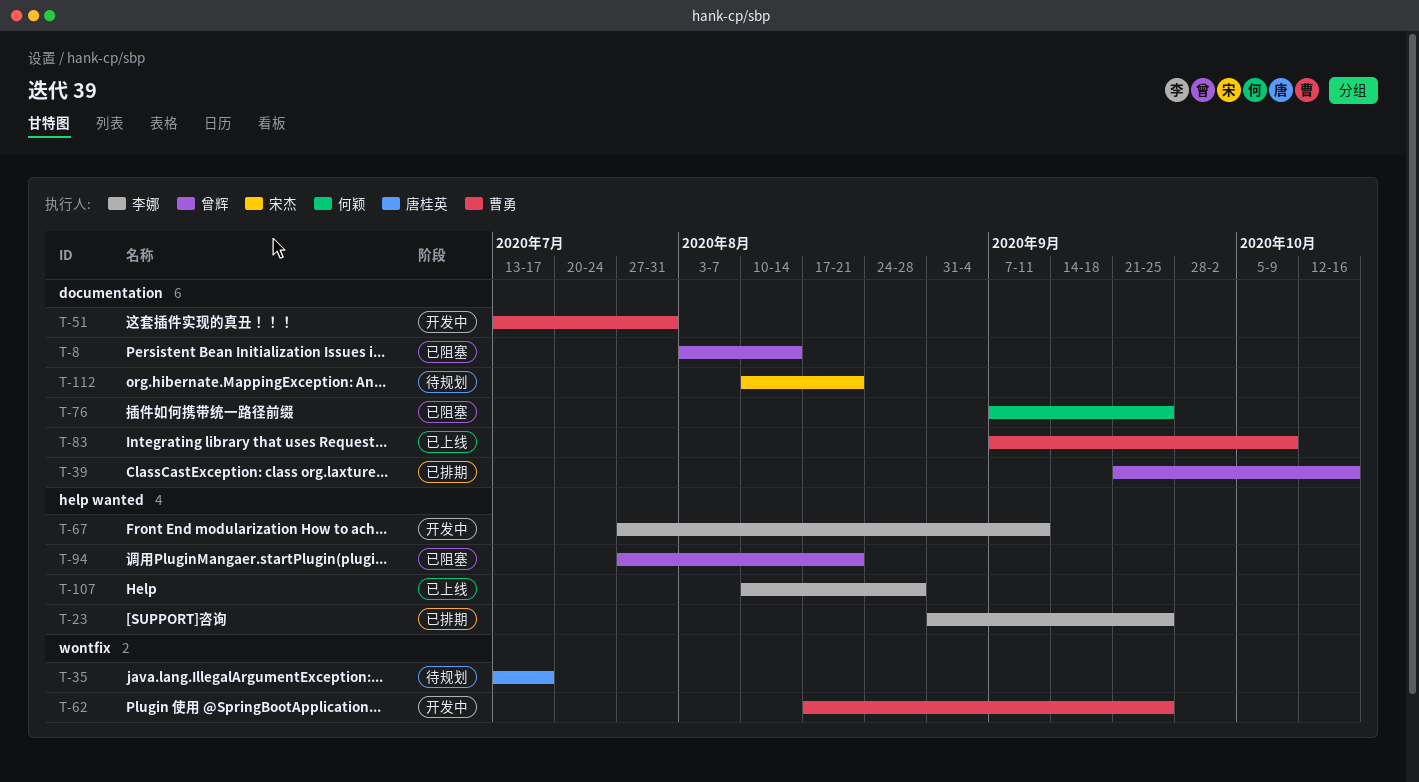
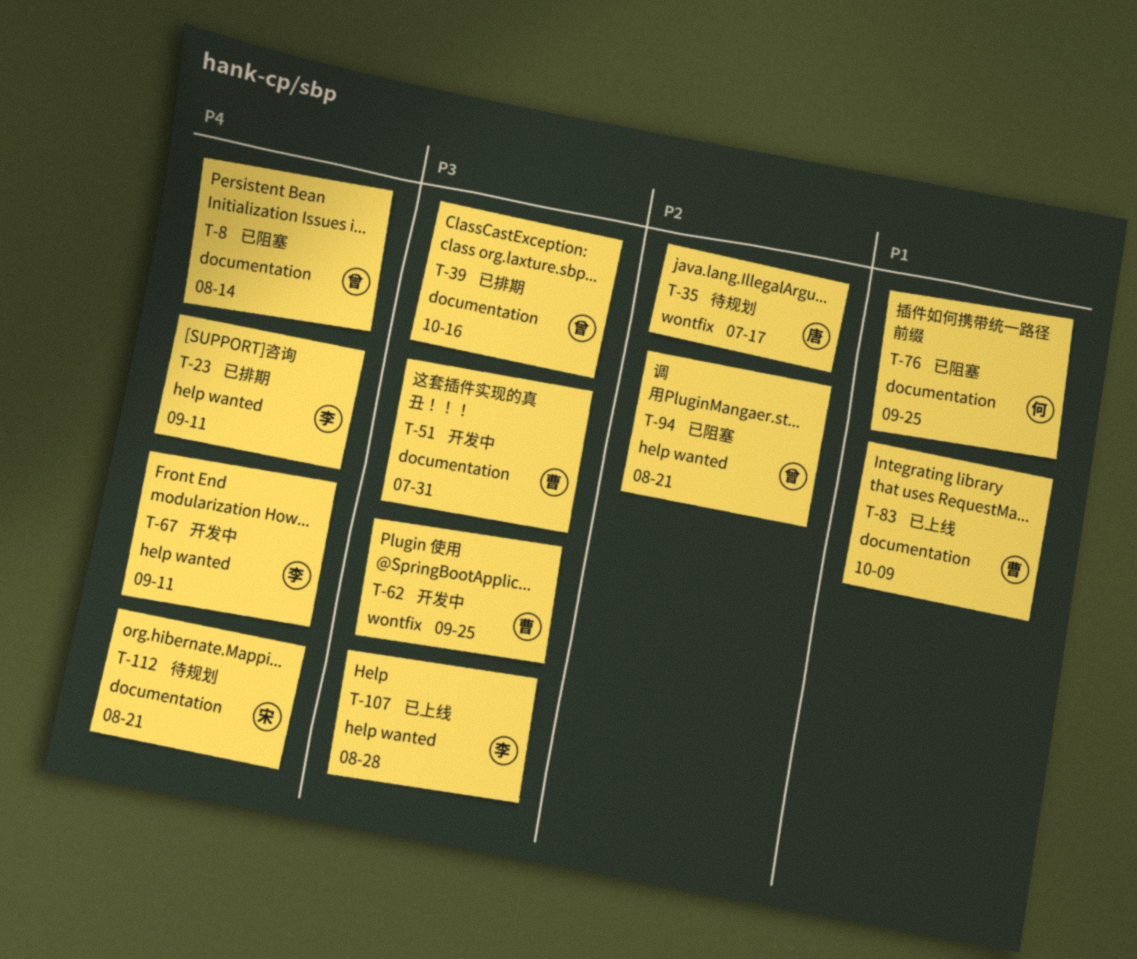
T-23, due: Sep 25 -> Sep 11

